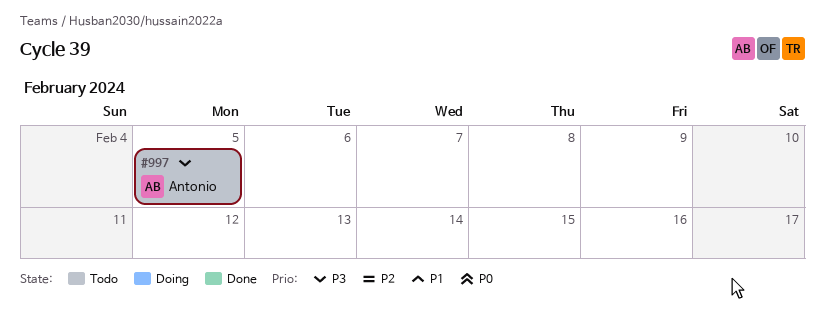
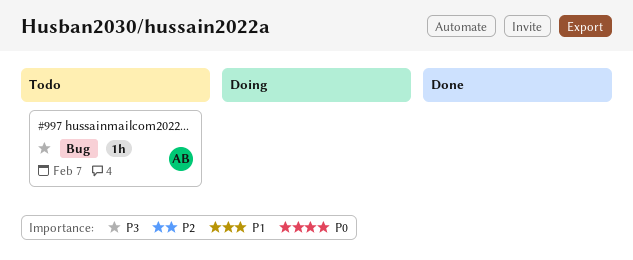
#997, due: Feb 5 -> Feb 7

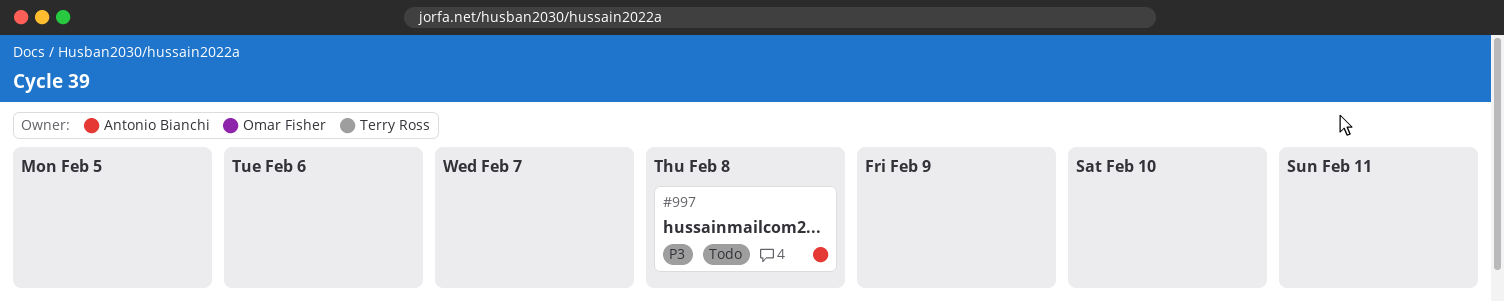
#997, due: Feb 7 -> Feb 8

